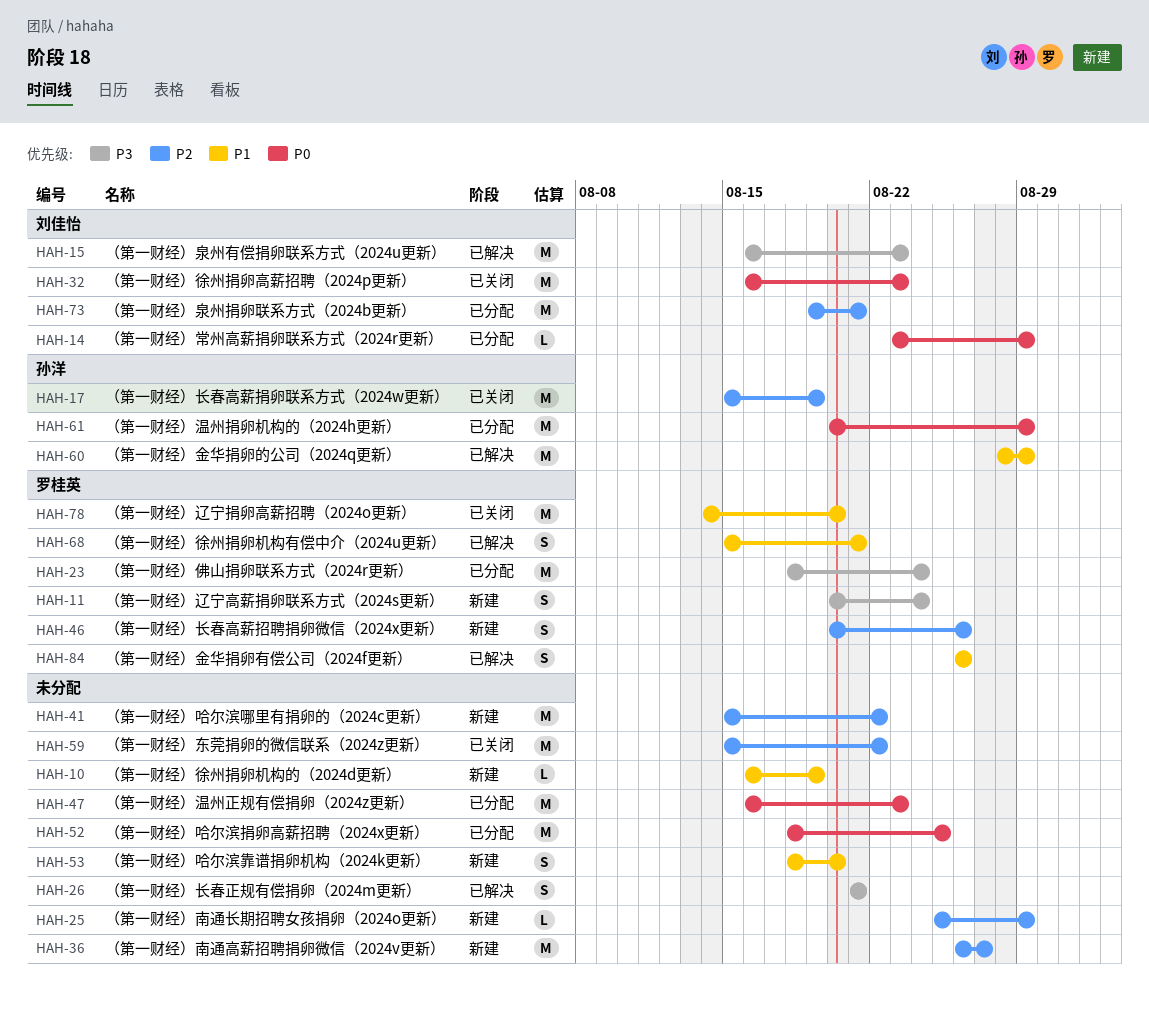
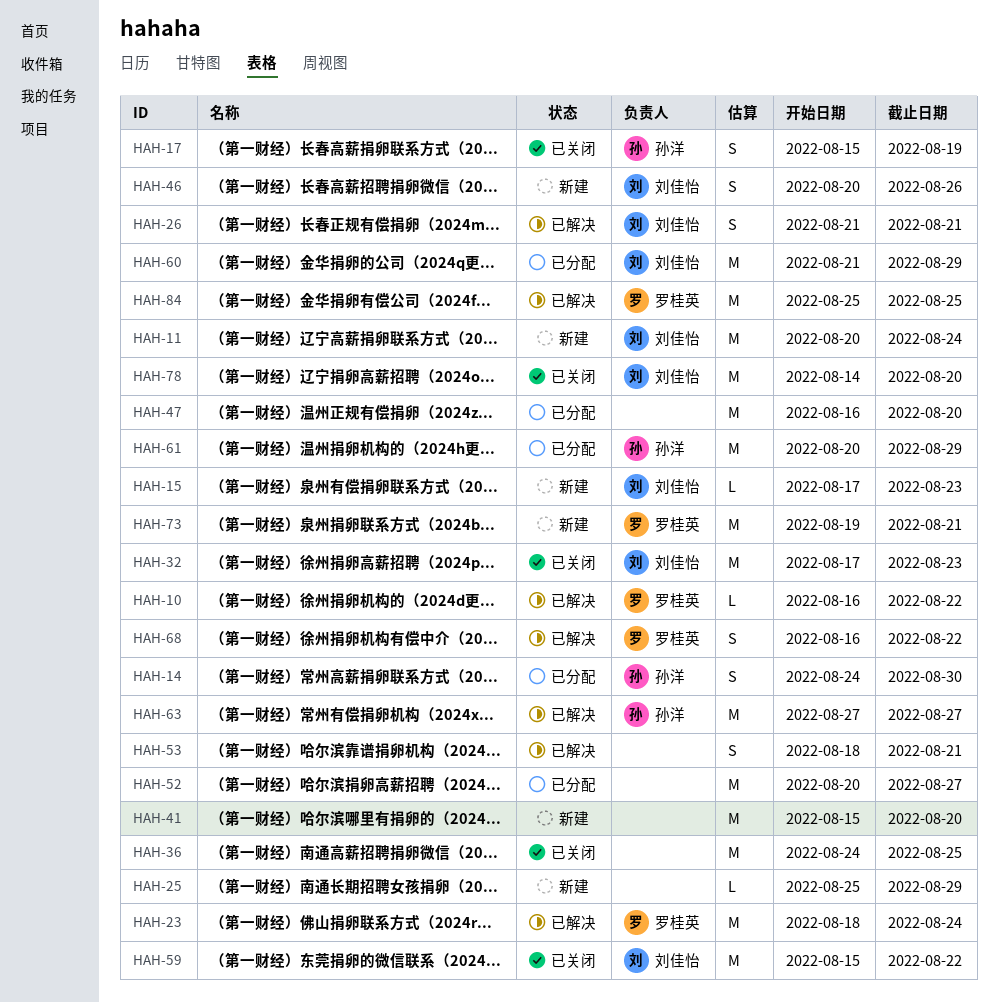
HAH-10, status: 新建 -> 已解决
HAH-10, owner: none -> 罗桂英
HAH-10, due: Aug 19 -> Aug 22
HAH-11, owner: 罗桂英 -> 刘佳怡
HAH-11, estimate: S -> M
HAH-14, owner: 刘佳怡 -> 孙洋
HAH-14, estimate: L -> S
HAH-14, start: Aug 23 -> Aug 24
HAH-14, due: Aug 29 -> Aug 30
HAH-15, status: 已解决 -> 新建
HAH-15, estimate: M -> L
HAH-15, start: Aug 16 -> Aug 17
HAH-17, estimate: M -> S
HAH-23, status: 已分配 -> 已解决
HAH-26, owner: none -> 刘佳怡
HAH-32, start: Aug 16 -> Aug 17
HAH-36, status: 新建 -> 已关闭
HAH-36, start: Aug 26 -> Aug 24
HAH-36, due: Aug 27 -> Aug 25
HAH-41, due: Aug 22 -> Aug 20
HAH-46, owner: 罗桂英 -> 刘佳怡
HAH-47, due: Aug 23 -> Aug 20
HAH-52, start: Aug 18 -> Aug 20
HAH-52, due: Aug 25 -> Aug 27
HAH-53, status: 新建 -> 已解决
HAH-53, due: Aug 20 -> Aug 21
HAH-59, owner: none -> 刘佳怡
HAH-60, status: 已解决 -> 已分配
HAH-60, owner: 孙洋 -> 刘佳怡
HAH-60, start: Aug 28 -> Aug 21
HAH-63: none -> present
HAH-68, start: Aug 15 -> Aug 16
HAH-68, due: Aug 21 -> Aug 22
HAH-73, status: 已分配 -> 新建
HAH-73, owner: 刘佳怡 -> 罗桂英
HAH-78, owner: 罗桂英 -> 刘佳怡
HAH-84, estimate: S -> M
HAH-84, start: Aug 26 -> Aug 25
HAH-84, due: Aug 26 -> Aug 25

